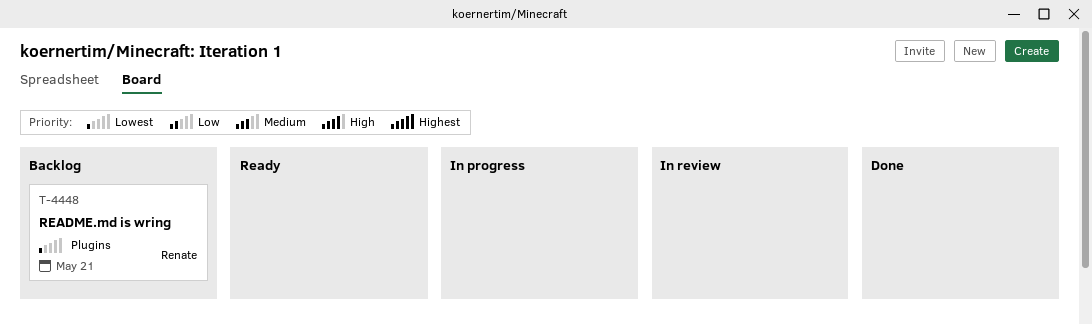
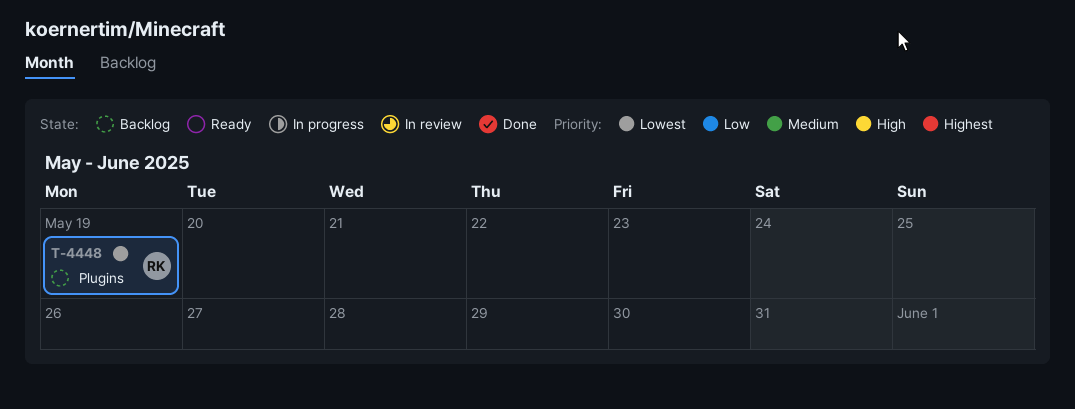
T-4448, due: May 21 -> May 19

